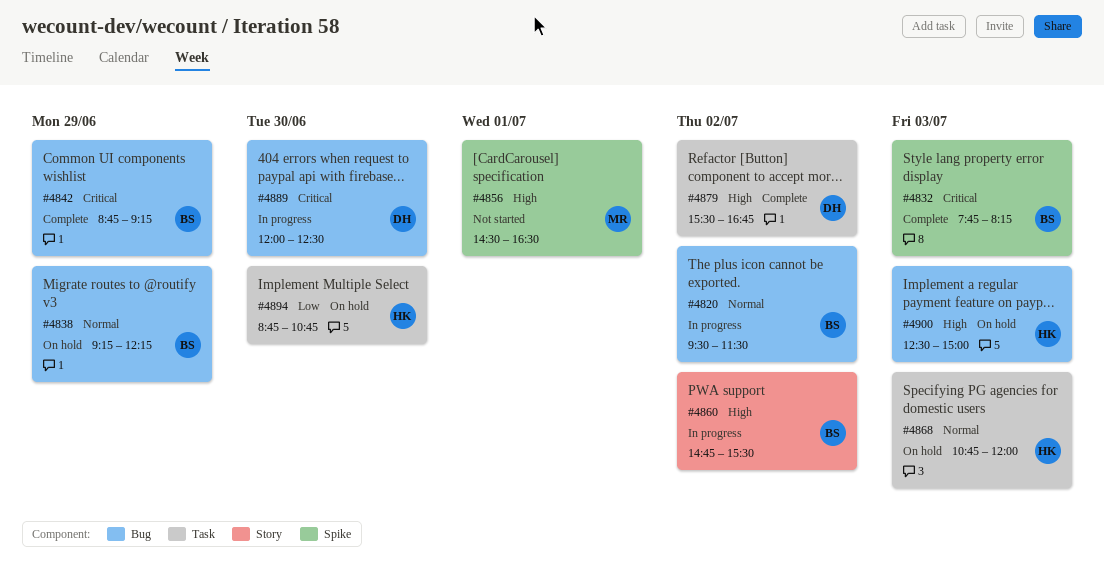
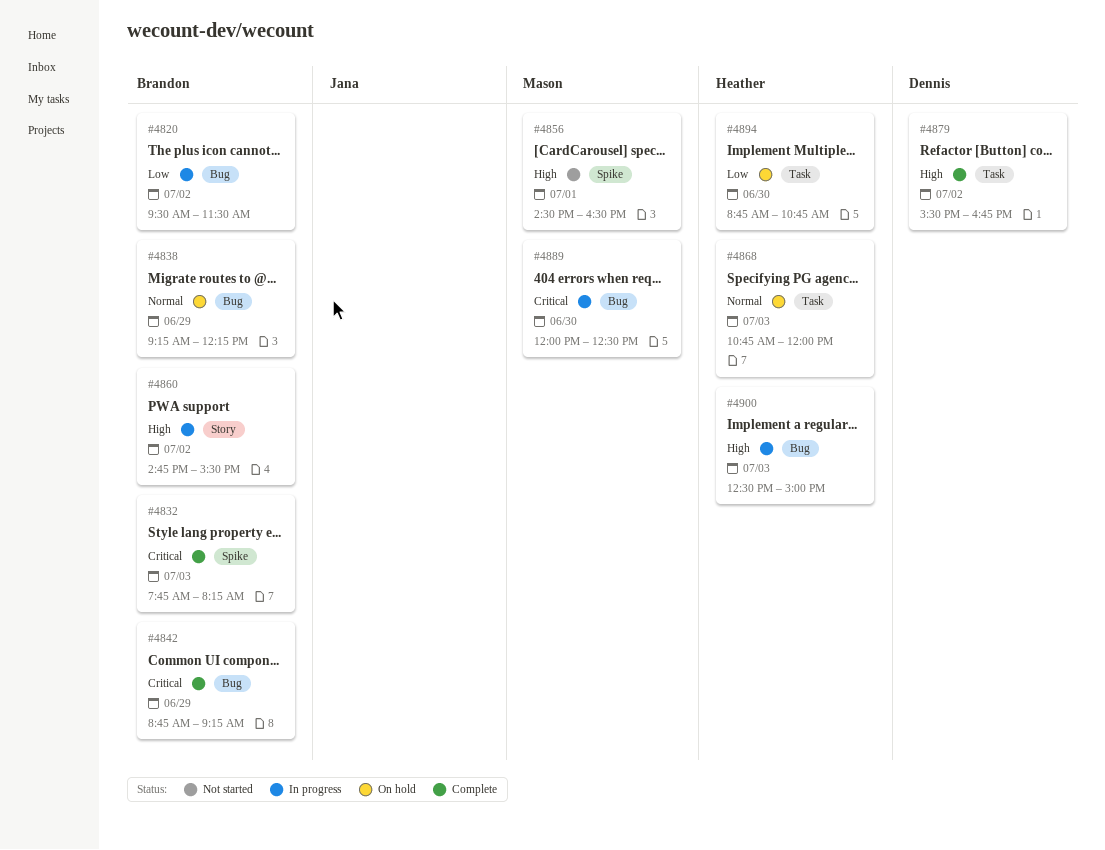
#4820, priority: Normal -> Low
#4889, owner: Dennis -> Mason
#4900, status: On hold -> In progress

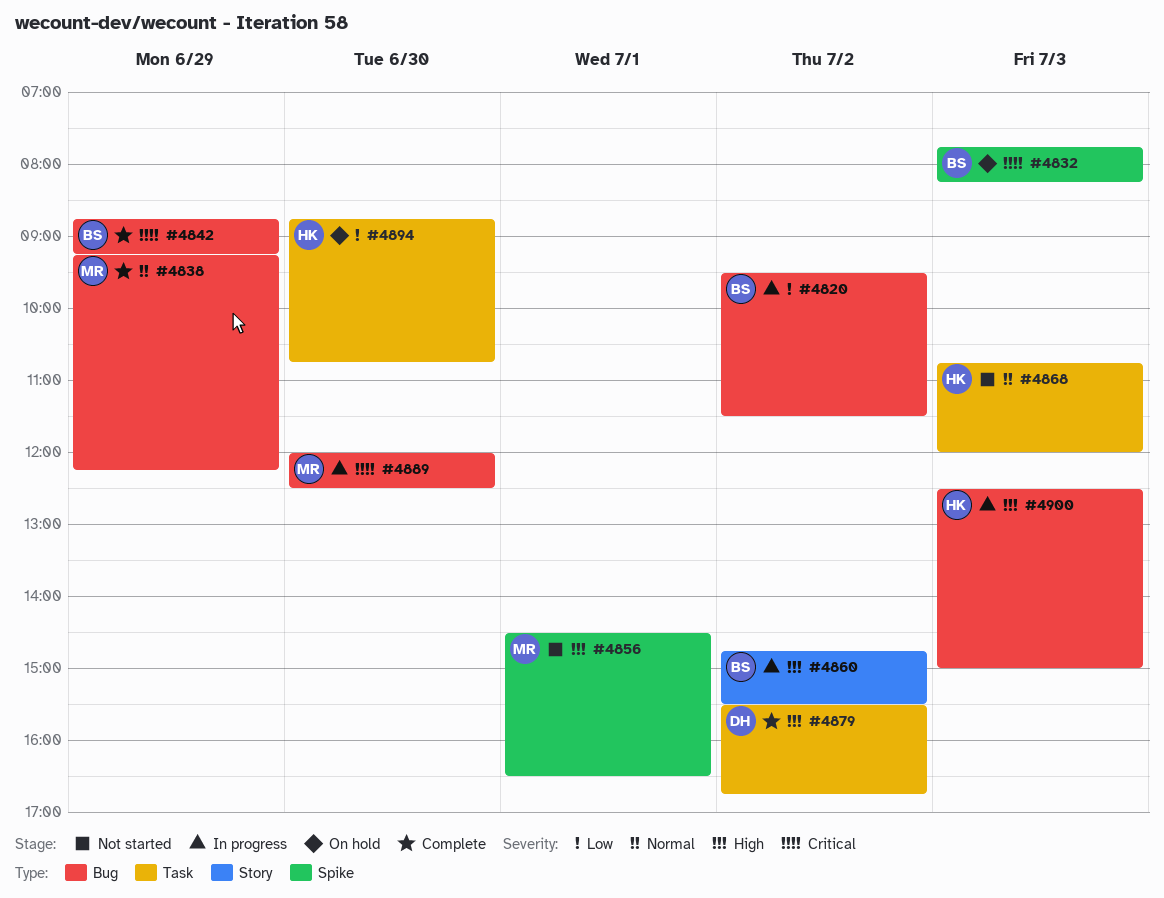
#4832, status: Complete -> On hold
#4838, status: On hold -> Complete
#4838, owner: Brandon -> Mason
#4868, status: On hold -> Not started

